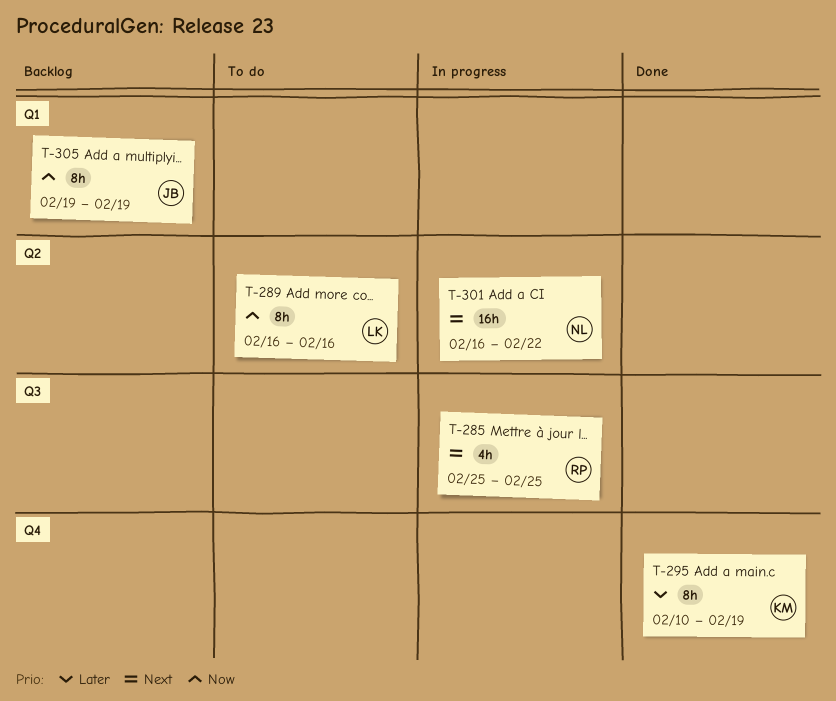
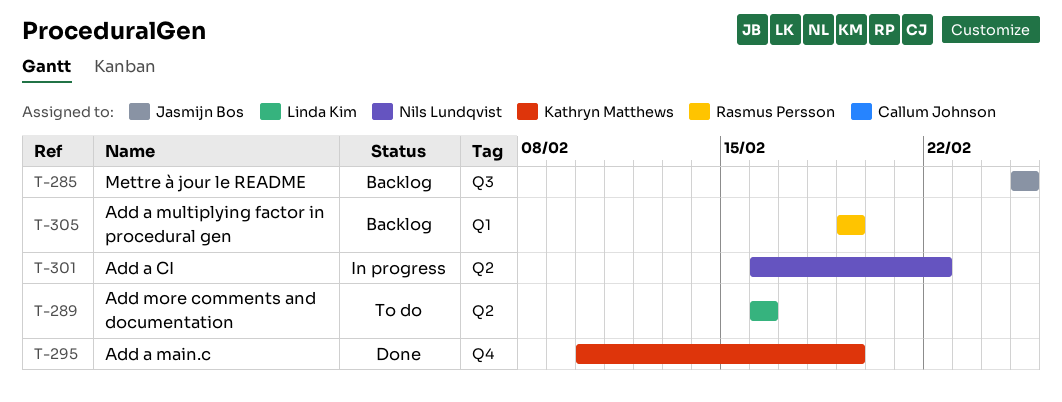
T-285, status: In progress -> Backlog
T-285, owner: Rasmus Persson -> Jasmijn Bos
T-305, owner: Jasmijn Bos -> Rasmus Persson

